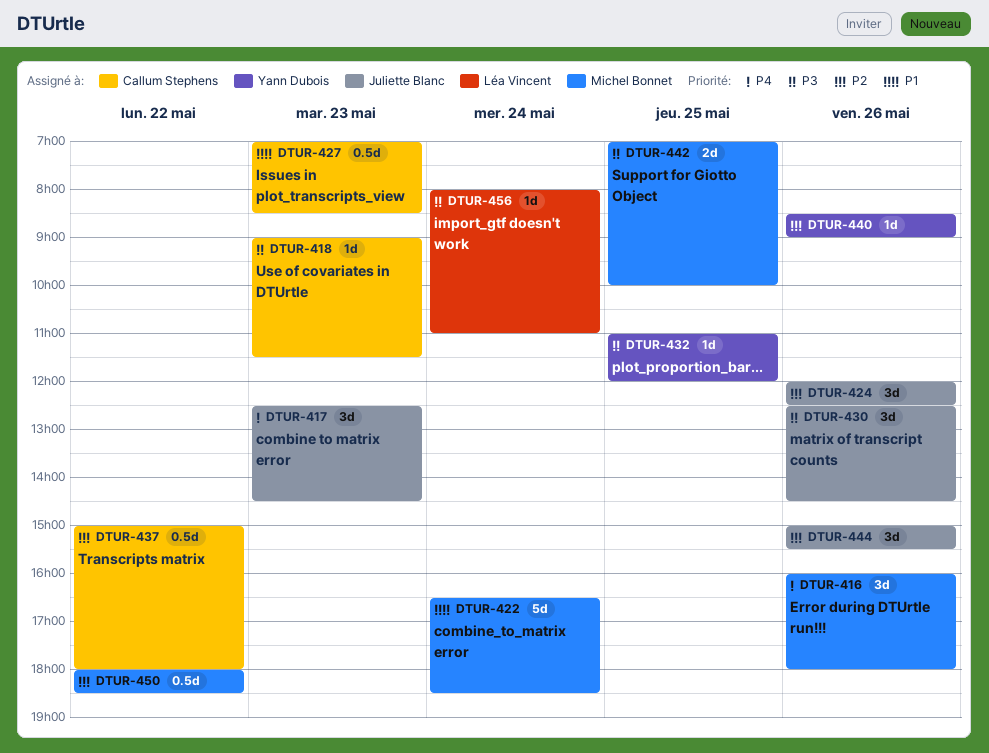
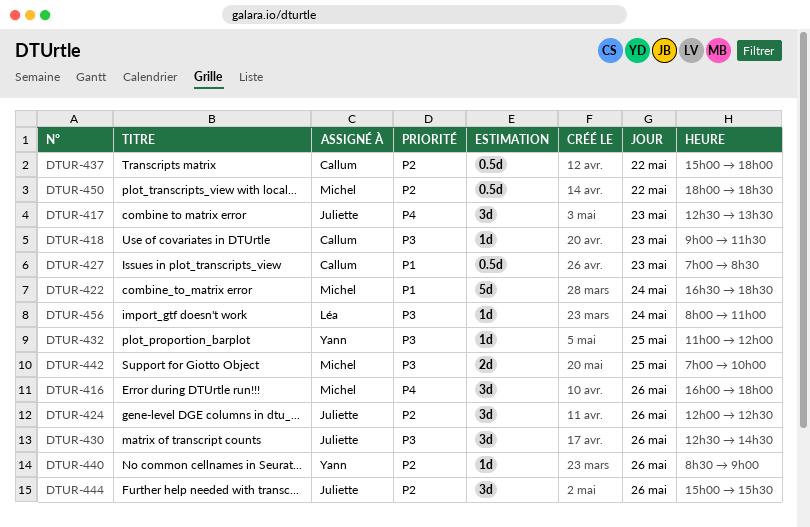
DTUR-417, ends: 14:30 -> 13:30

